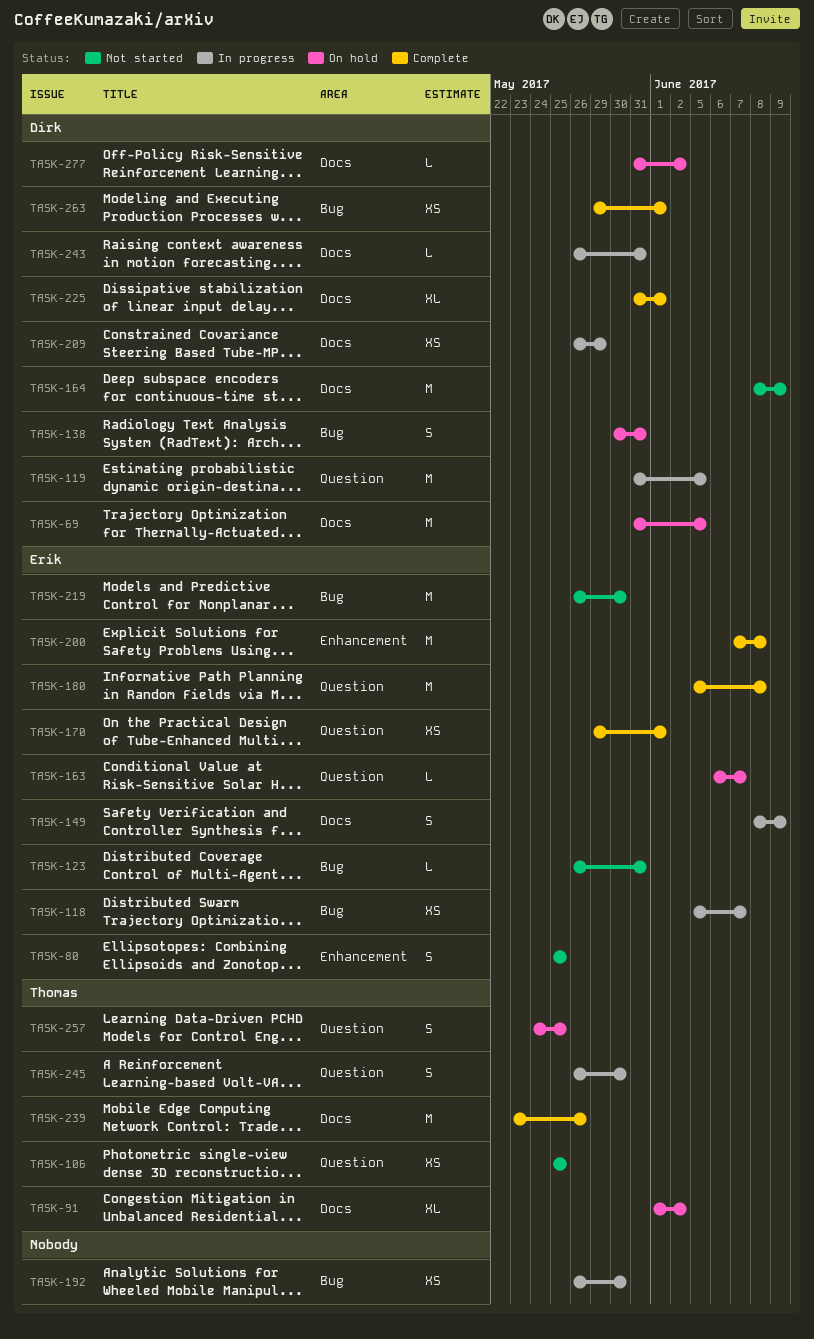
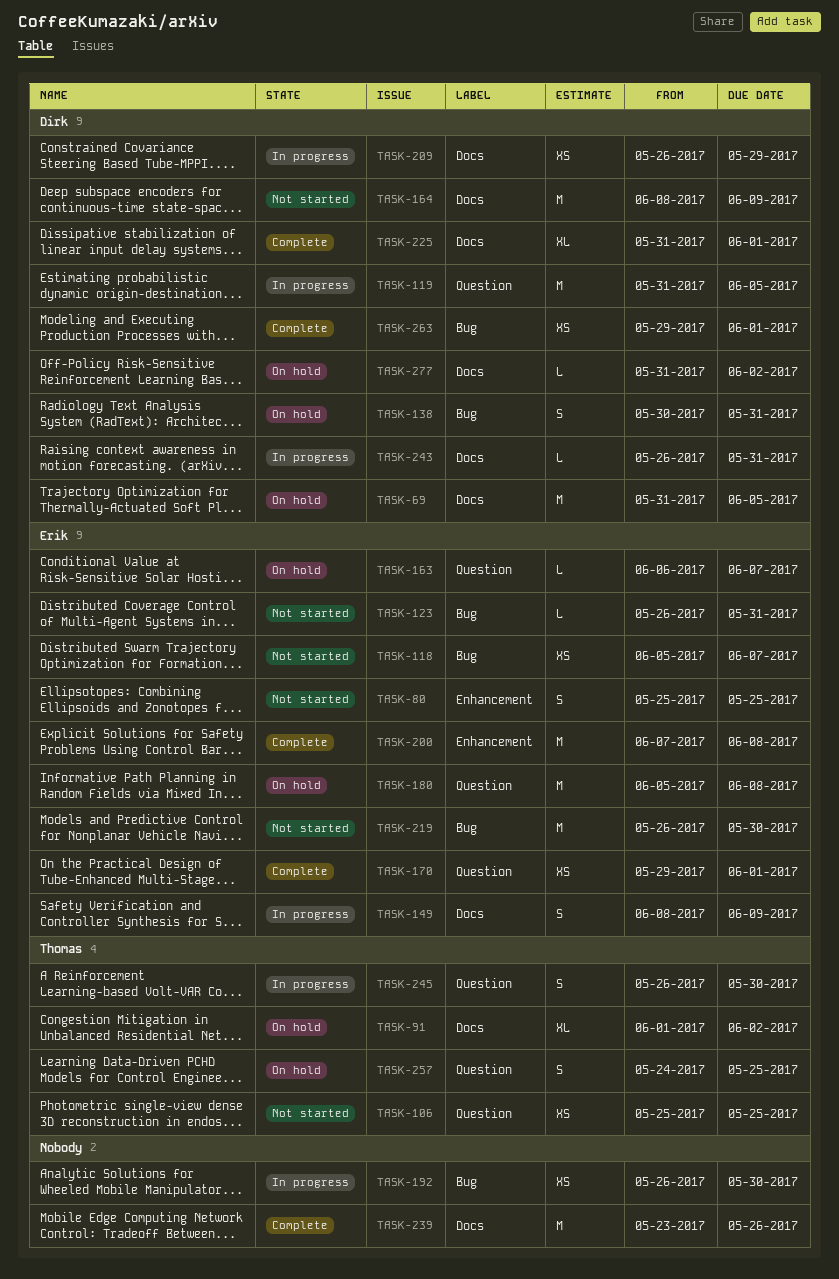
TASK-118, status: In progress -> Not started
TASK-180, status: Complete -> On hold
TASK-239, owner: Thomas -> none

